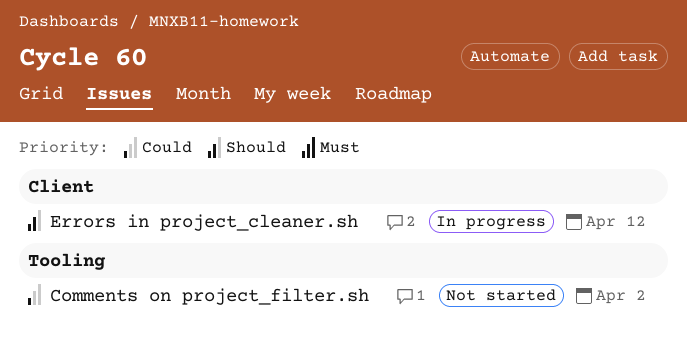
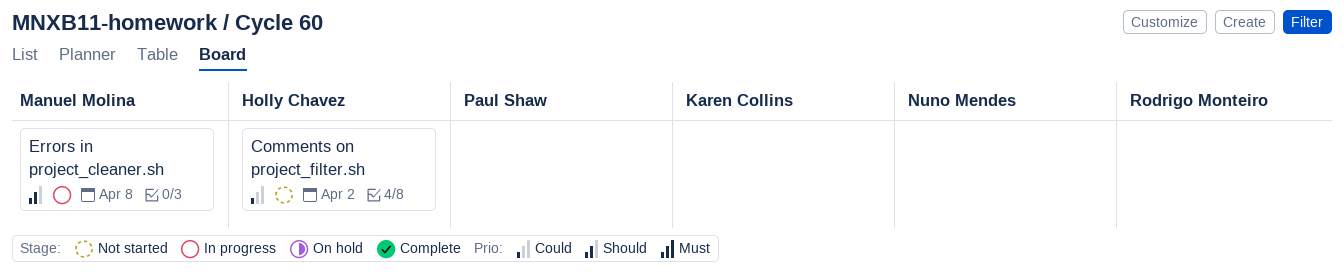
Errors in project_cleaner.sh, due: Apr 12 -> Apr 8

